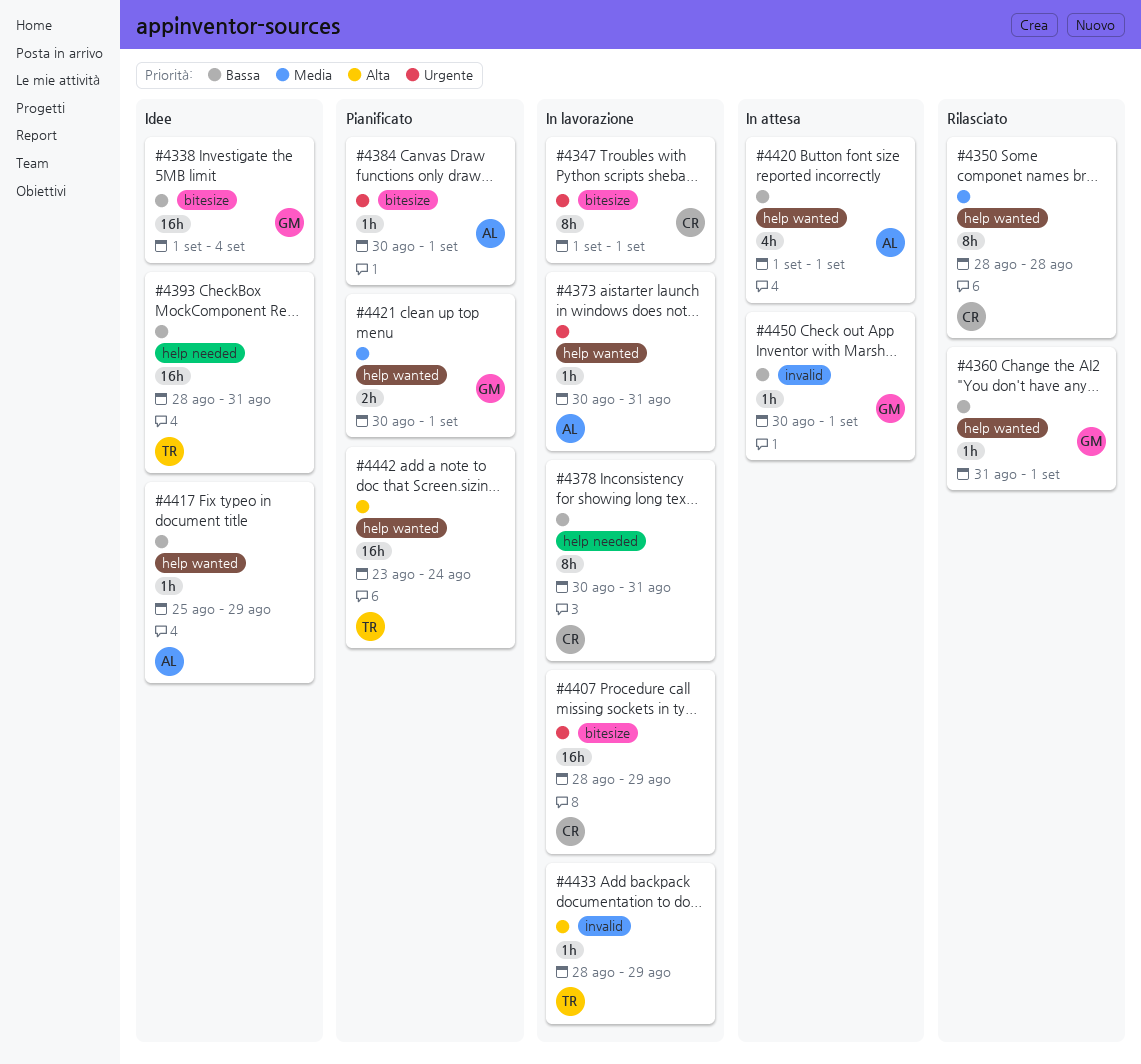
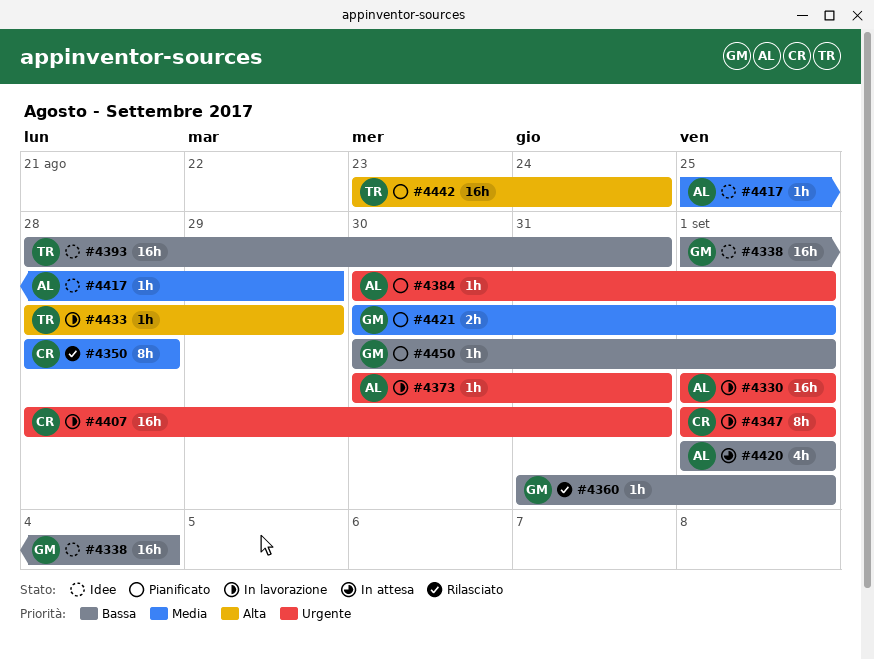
#4330: none -> present
#4378: present -> none
#4407, due: Aug 29 -> Aug 31
#4417, priority: Bassa -> Media
#4450, status: In attesa -> Pianificato

